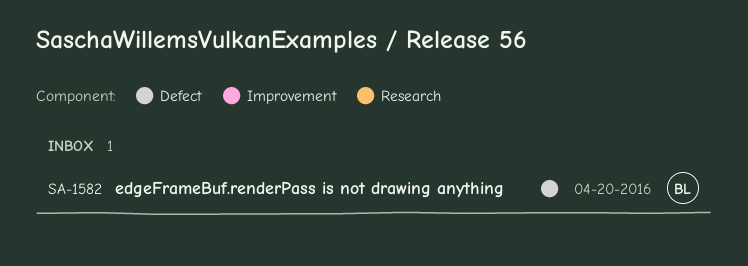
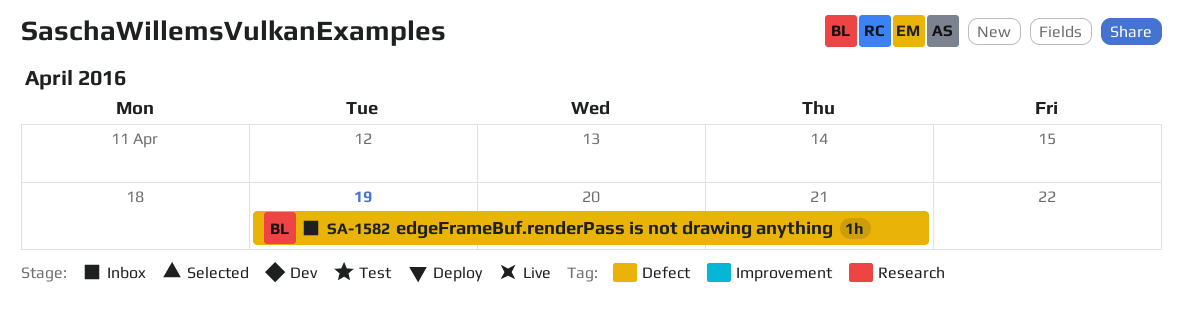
SA-1582, due: Apr 20 -> Apr 21

